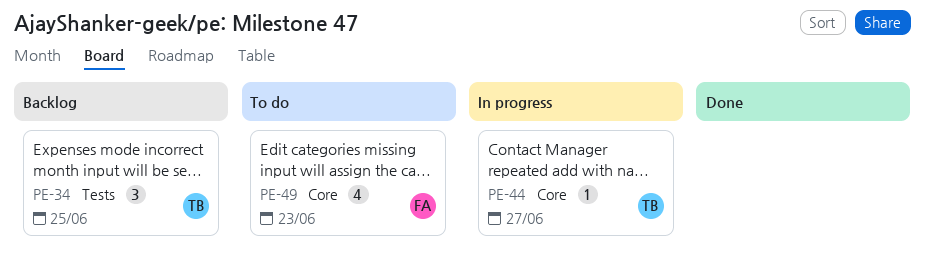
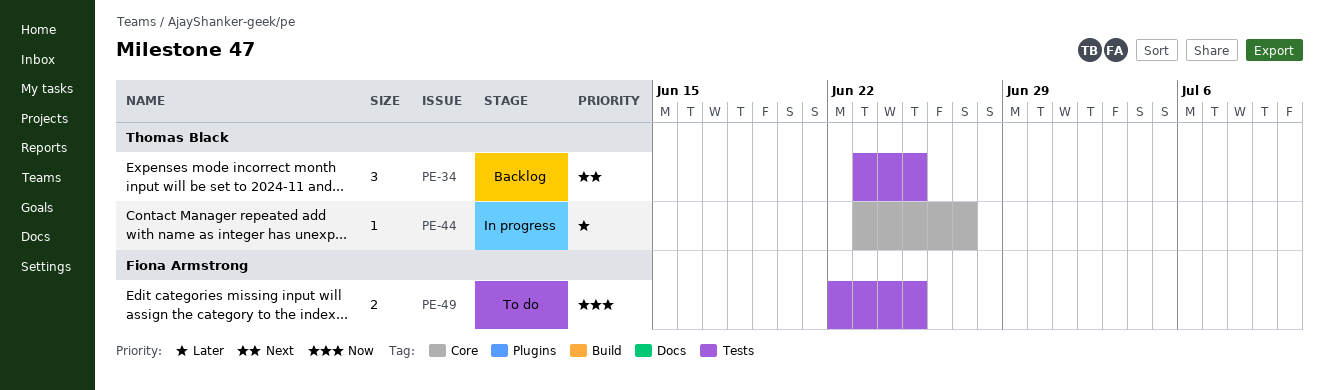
PE-49, label: Core -> Tests
PE-49, estimate: 4 -> 2
PE-49, due: Jun 23 -> Jun 25

